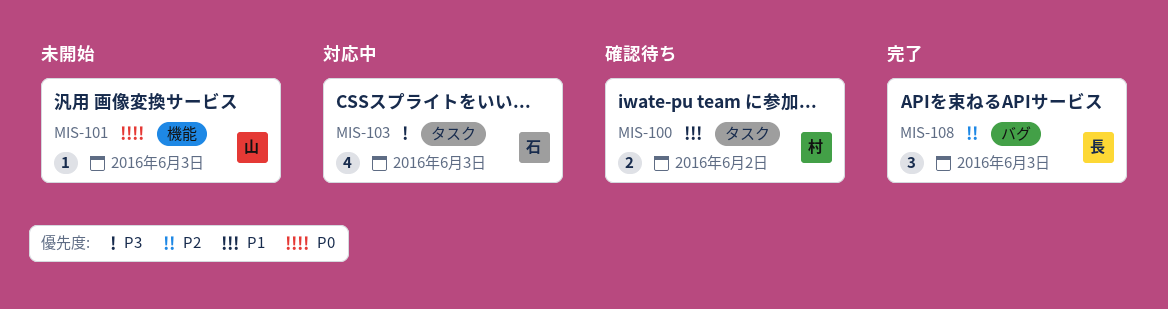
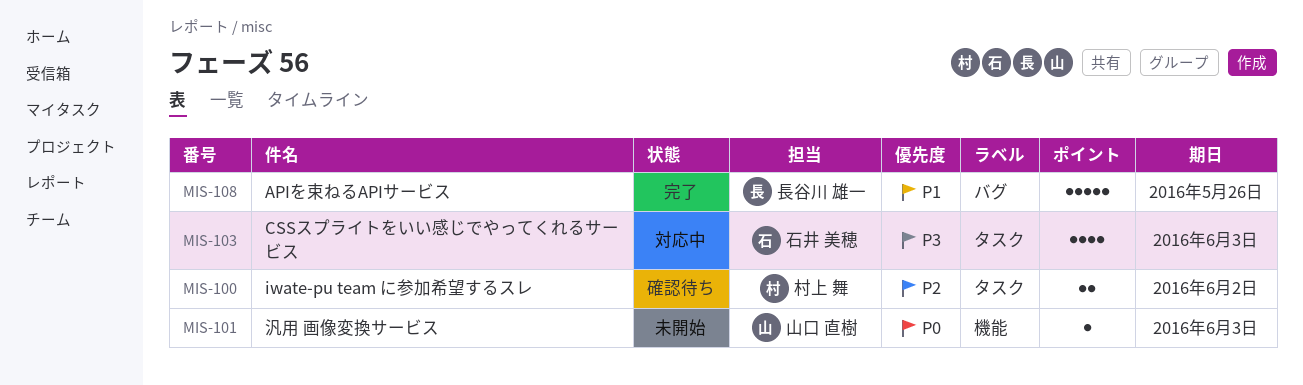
MIS-100, priority: P1 -> P2
MIS-108, priority: P2 -> P1
MIS-108, estimate: 3 -> 5
MIS-108, due: Jun 3 -> May 26

